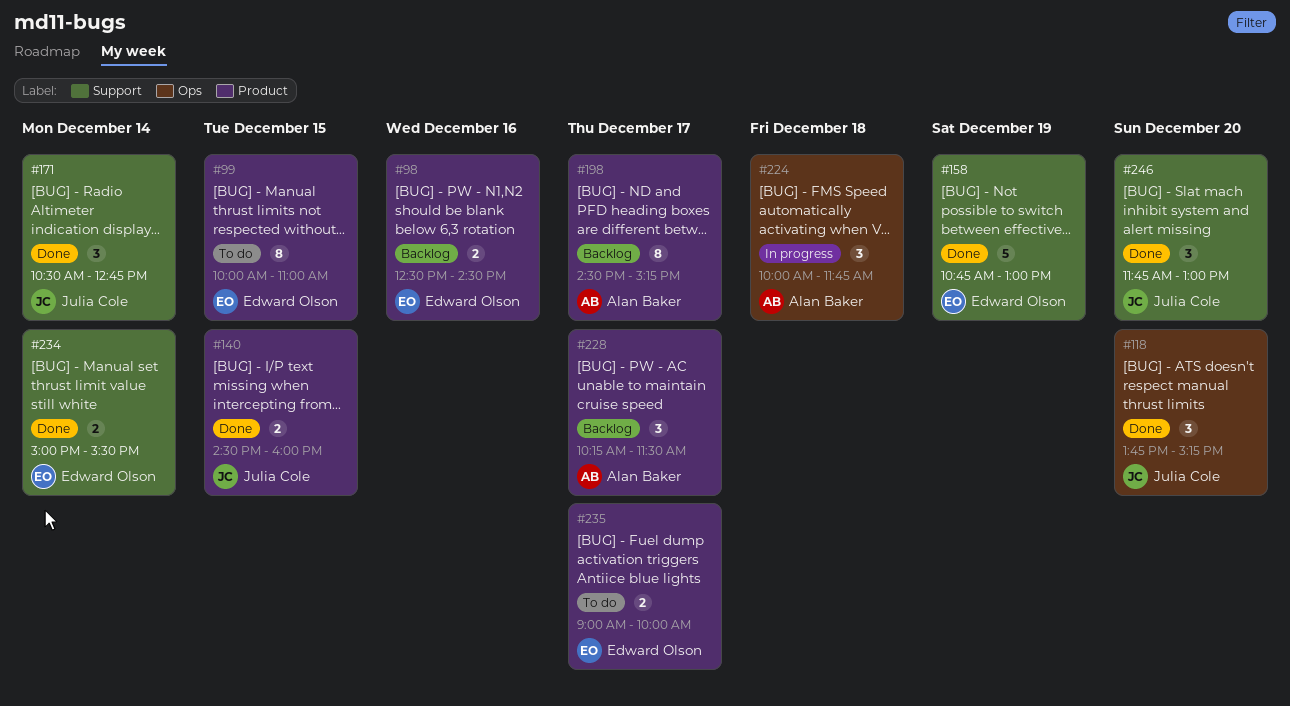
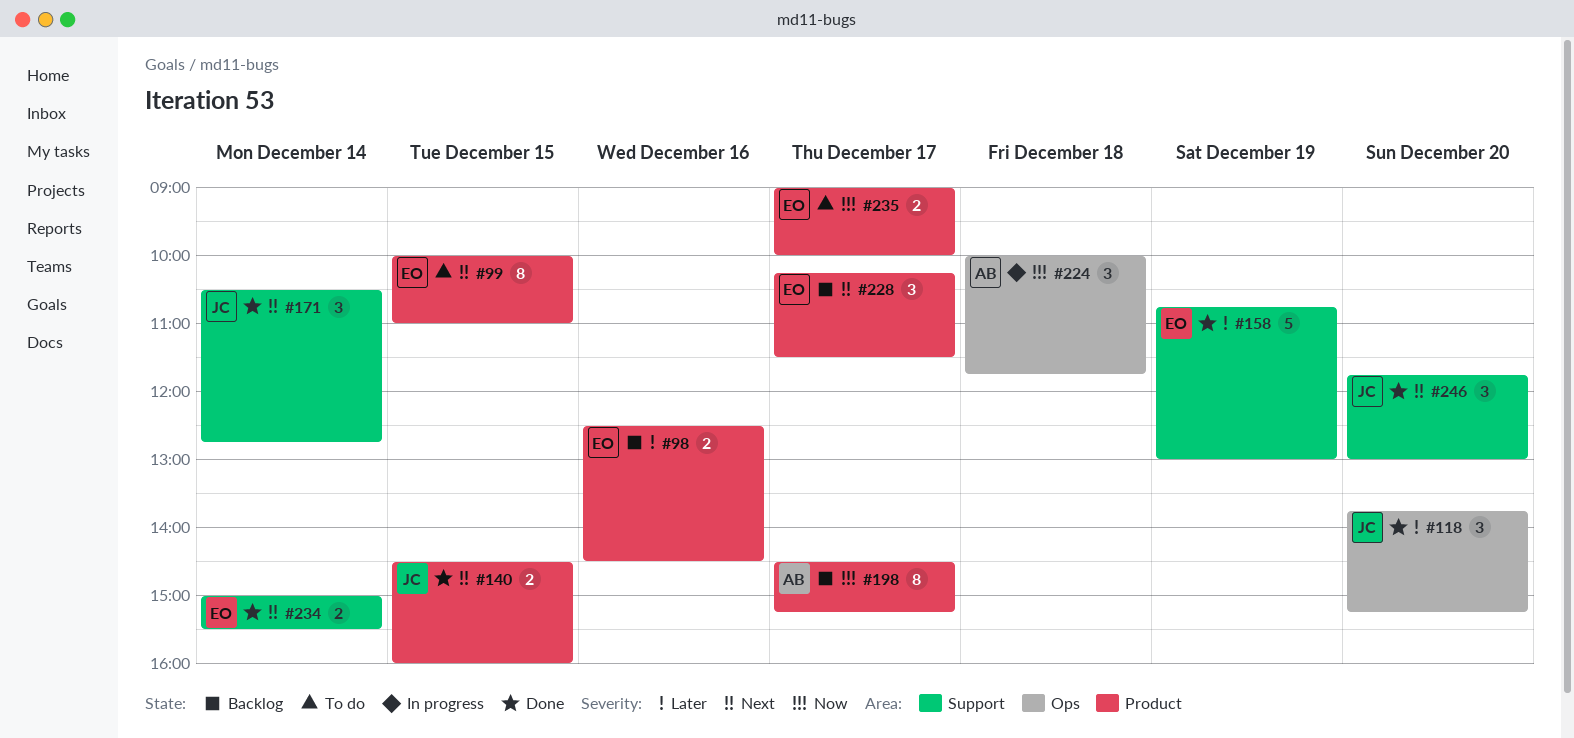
#228, owner: Alan Baker -> Edward Olson

